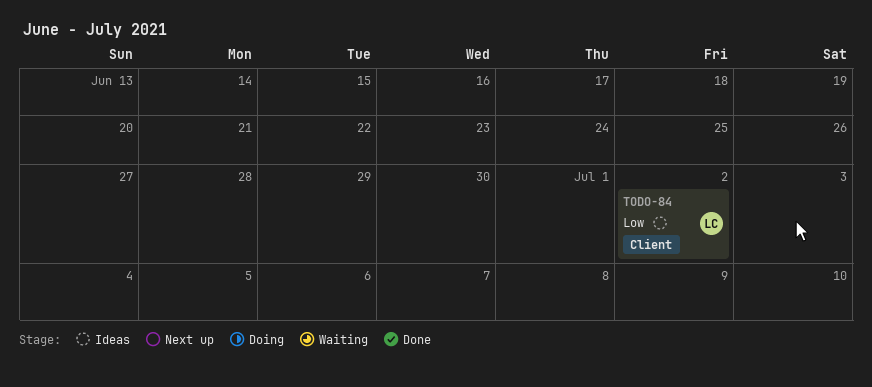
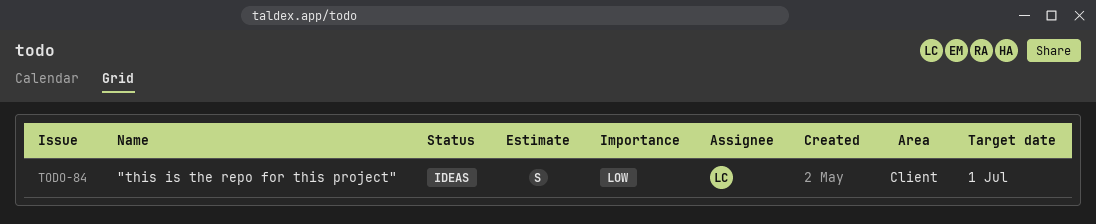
TODO-84, due: Jul 2 -> Jul 1

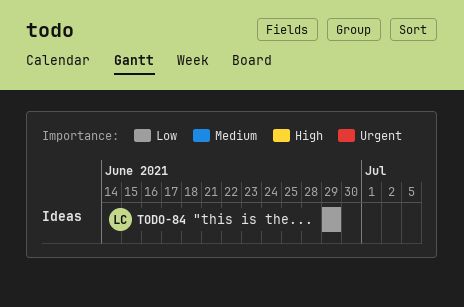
TODO-84, due: Jul 1 -> Jun 29

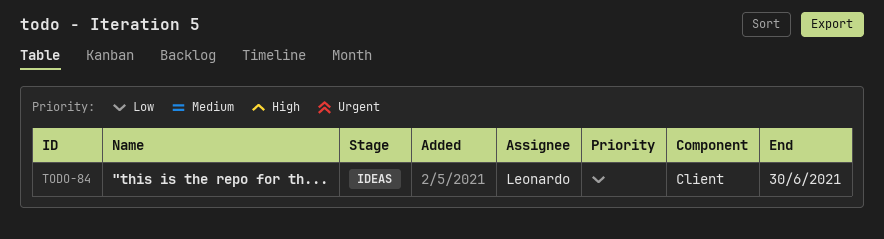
TODO-84, due: Jun 29 -> Jun 30

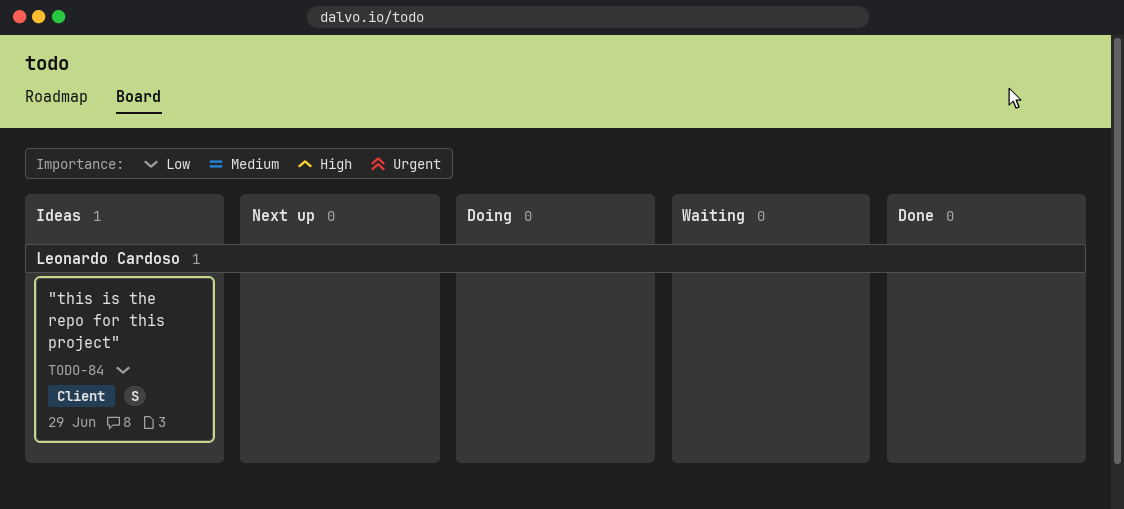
TODO-84, due: Jun 30 -> Jun 29

